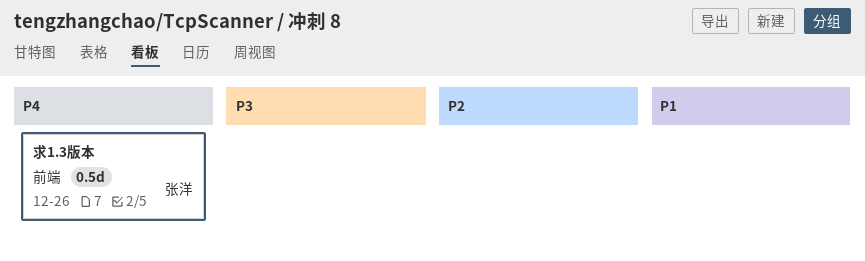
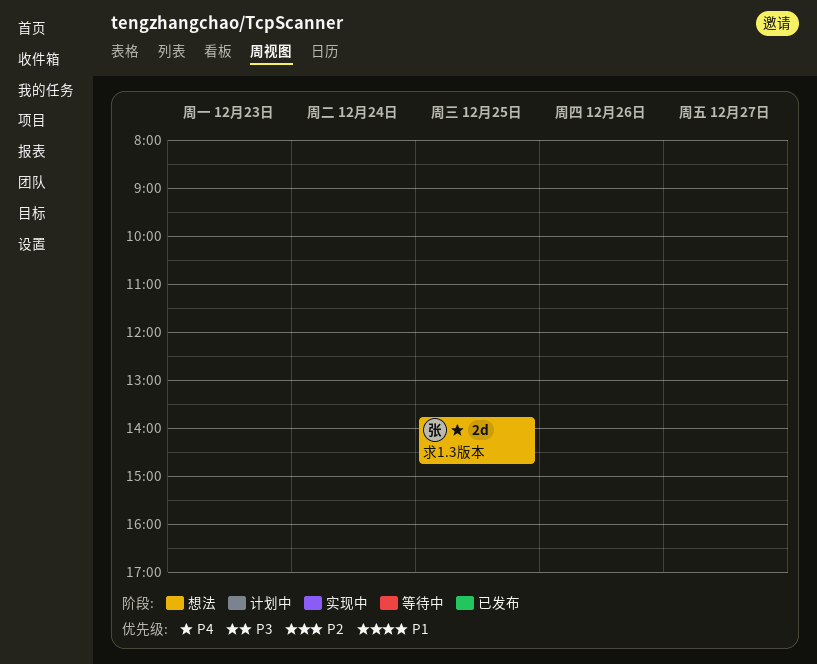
求1.3版本, estimate: 0.5d -> 2d
求1.3版本, day: Dec 26 -> Dec 25

